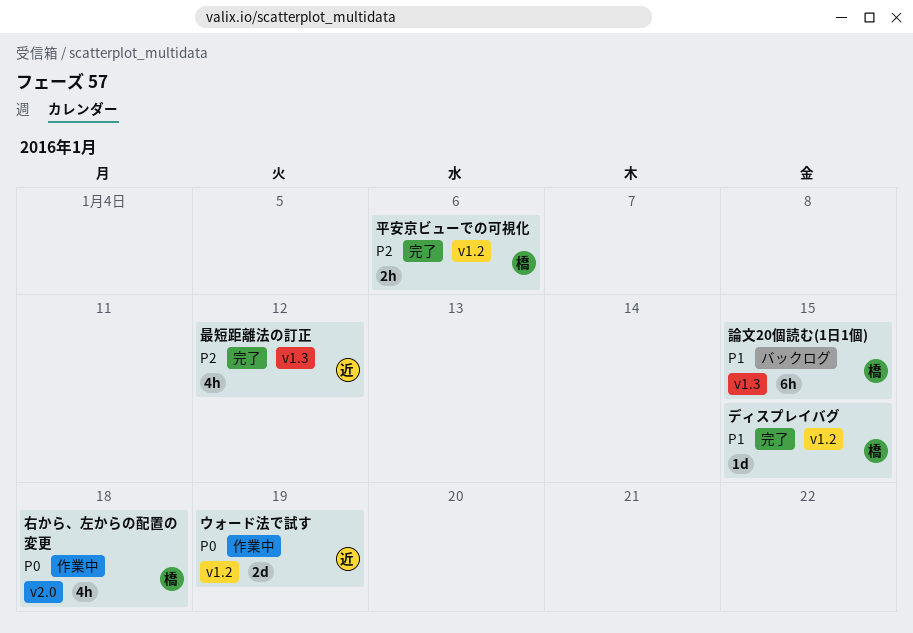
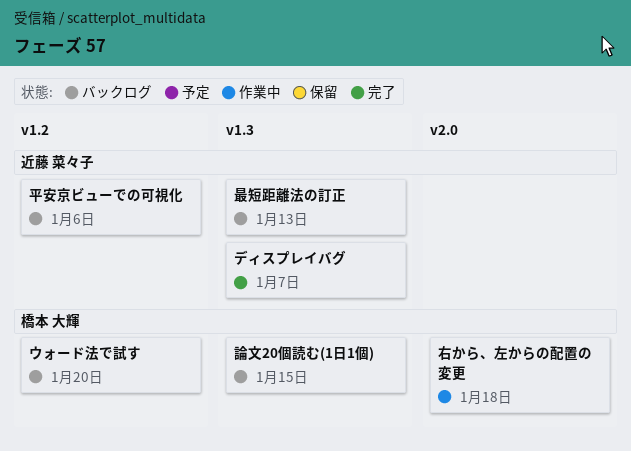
ウォード法で試す, status: 作業中 -> バックログ
ウォード法で試す, owner: 近藤 菜々子 -> 橋本 大輝
ウォード法で試す, due: Jan 19 -> Jan 20
ディスプレイバグ, owner: 橋本 大輝 -> 近藤 菜々子
ディスプレイバグ, label: v1.2 -> v1.3
ディスプレイバグ, due: Jan 15 -> Jan 7
平安京ビューでの可視化, status: 完了 -> バックログ
平安京ビューでの可視化, owner: 橋本 大輝 -> 近藤 菜々子
最短距離法の訂正, status: 完了 -> バックログ
最短距離法の訂正, due: Jan 12 -> Jan 13

